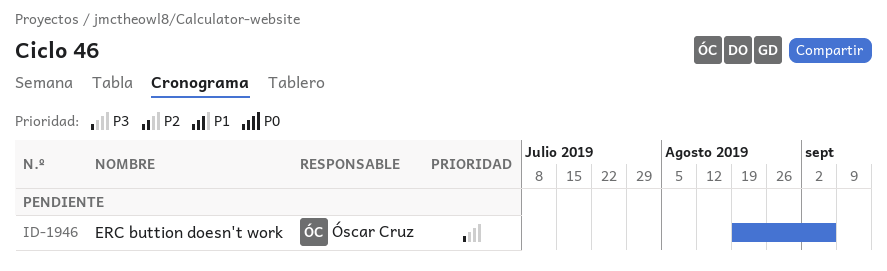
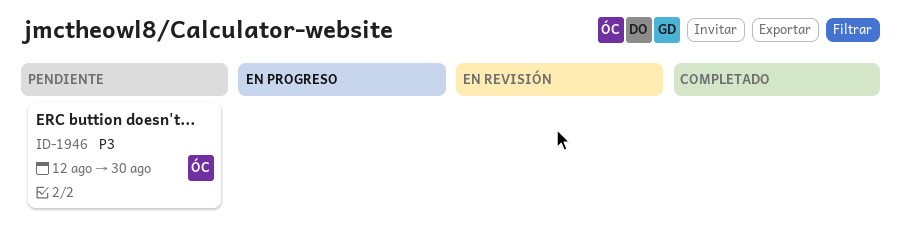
ID-1946, start: Aug 19 -> Aug 12
ID-1946, due: Sep 6 -> Aug 30

